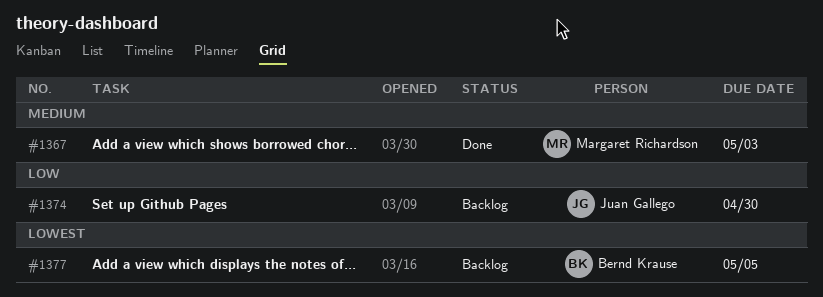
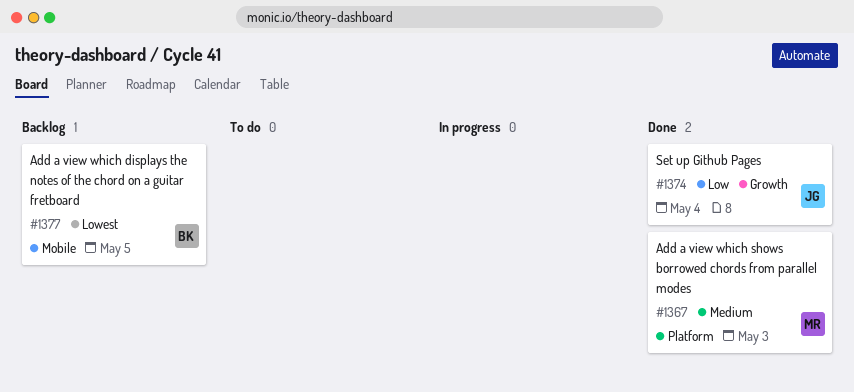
#1374, status: Backlog -> Done
#1374, due: Apr 30 -> May 4

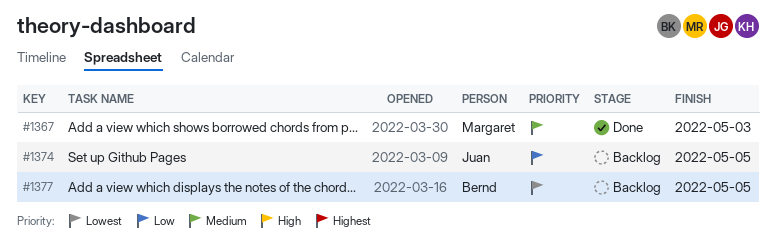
#1374, status: Done -> Backlog
#1374, due: May 4 -> May 5

